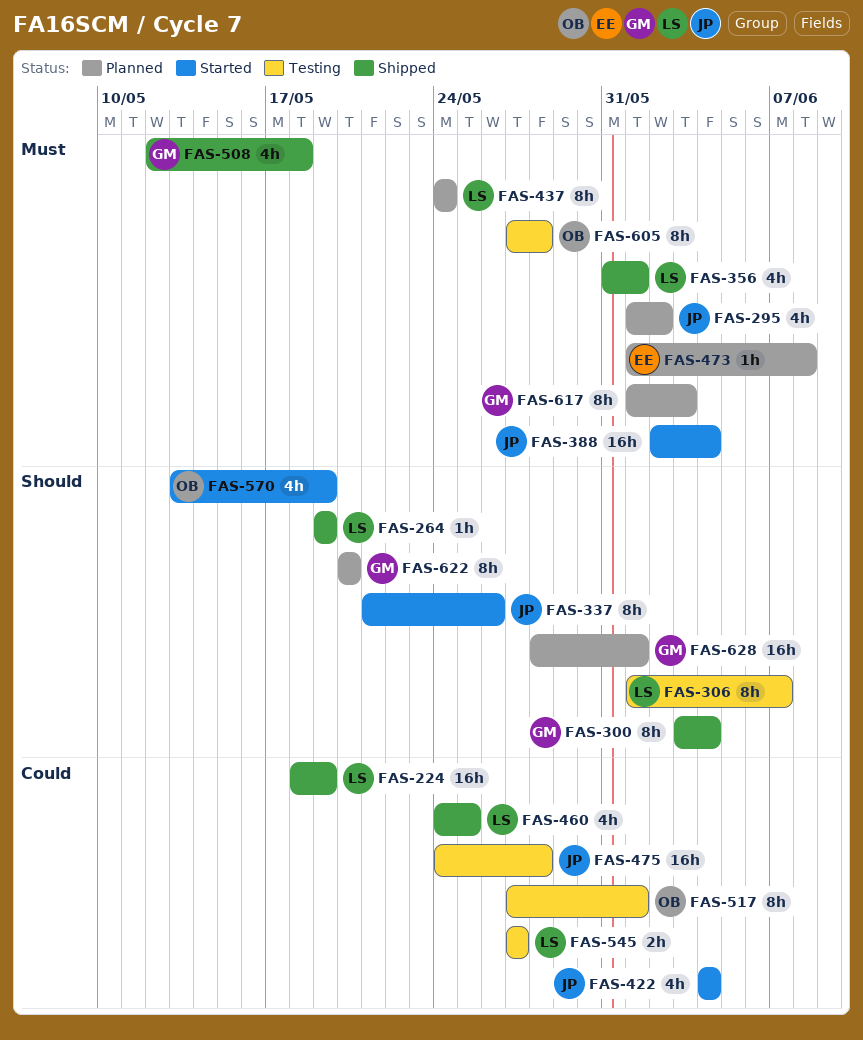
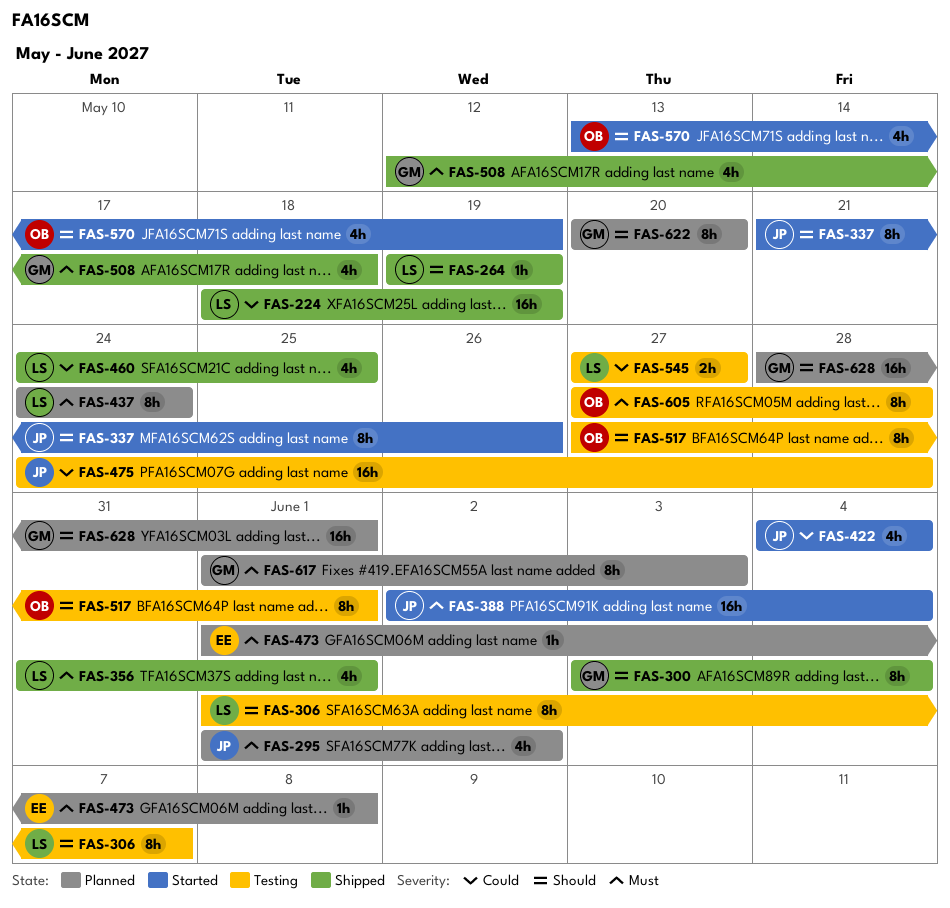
FAS-517, priority: Could -> Should

